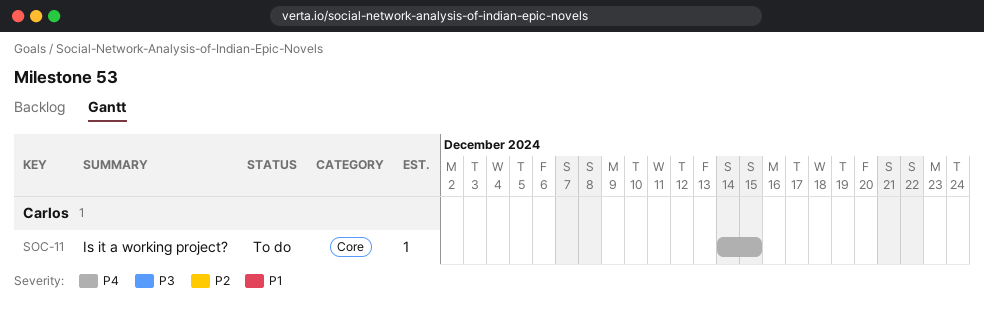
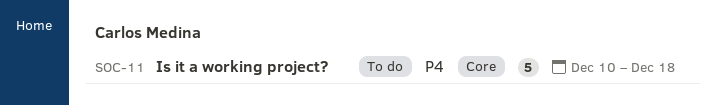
SOC-11, estimate: 1 -> 5
SOC-11, start: Dec 14 -> Dec 10
SOC-11, due: Dec 15 -> Dec 18

